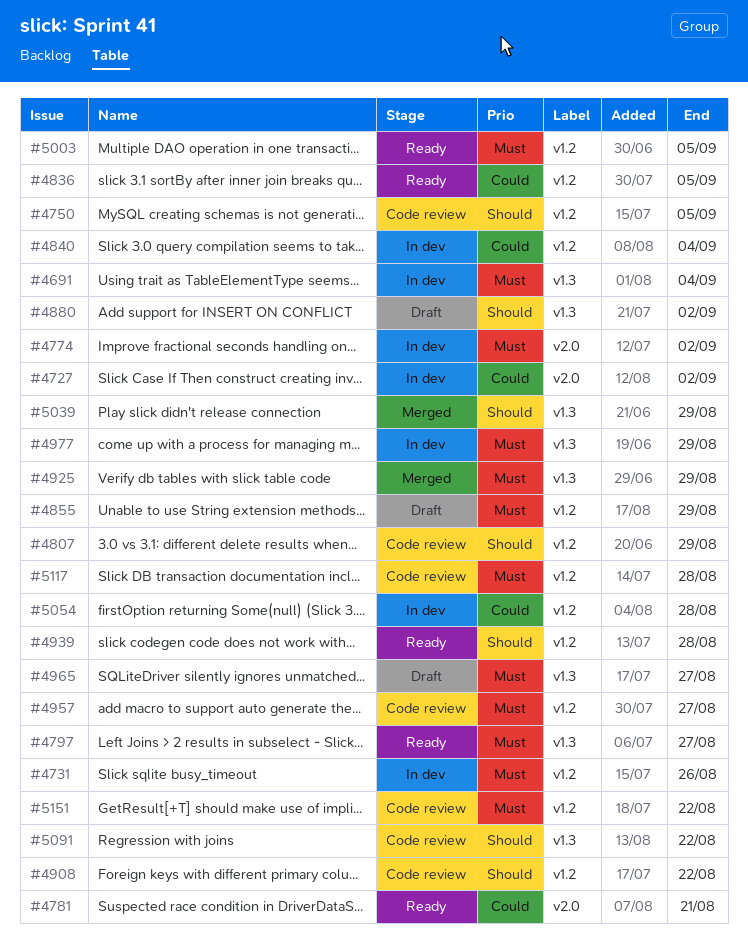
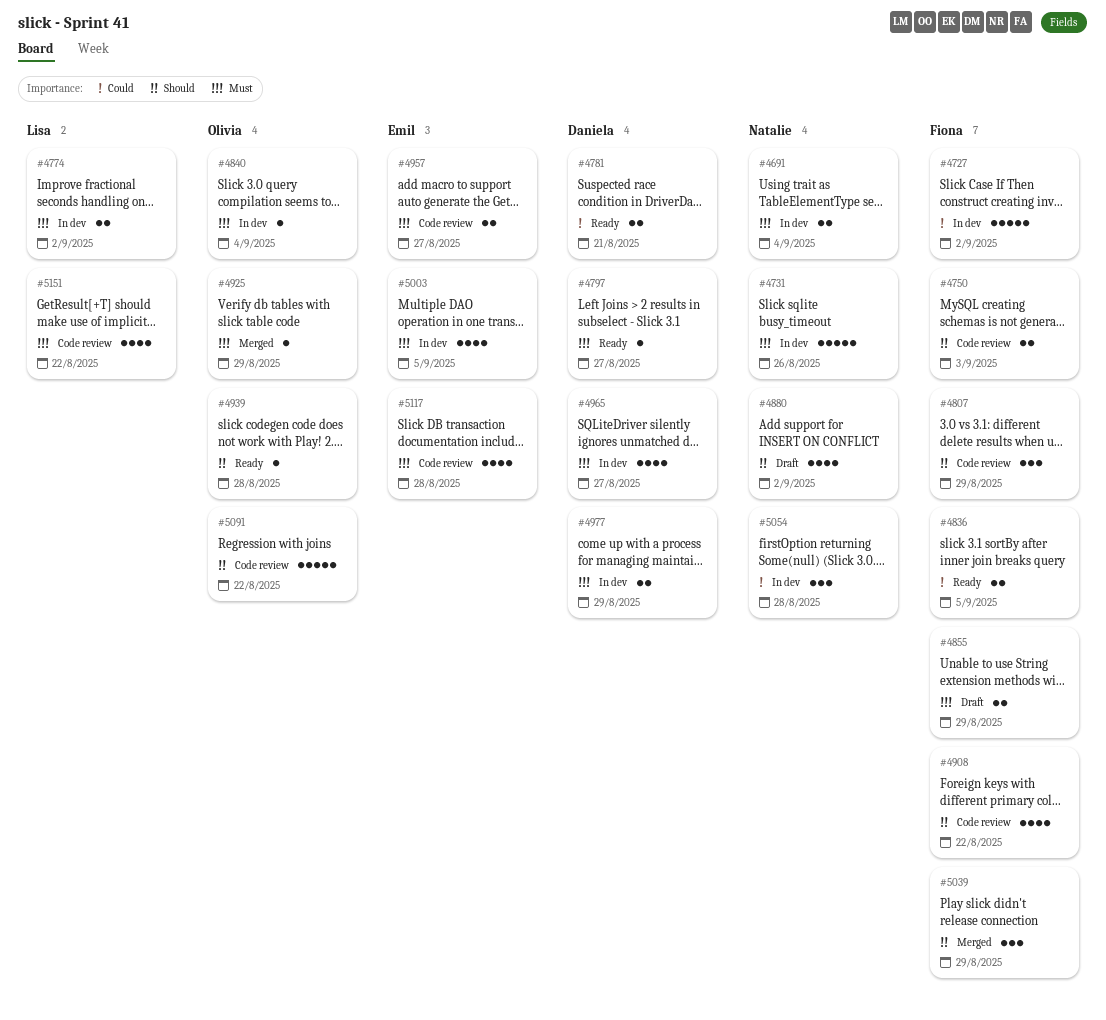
#4750, due: Sep 5 -> Sep 3
#4840, priority: Could -> Must
#4965, status: Draft -> In dev
#5003, status: Ready -> In dev

